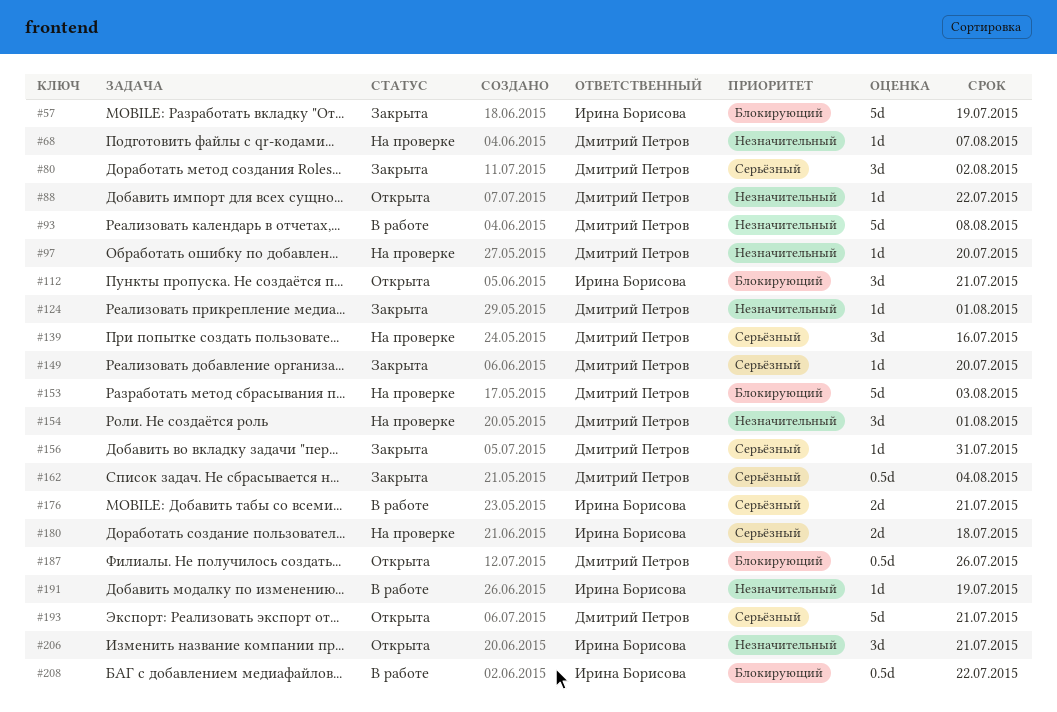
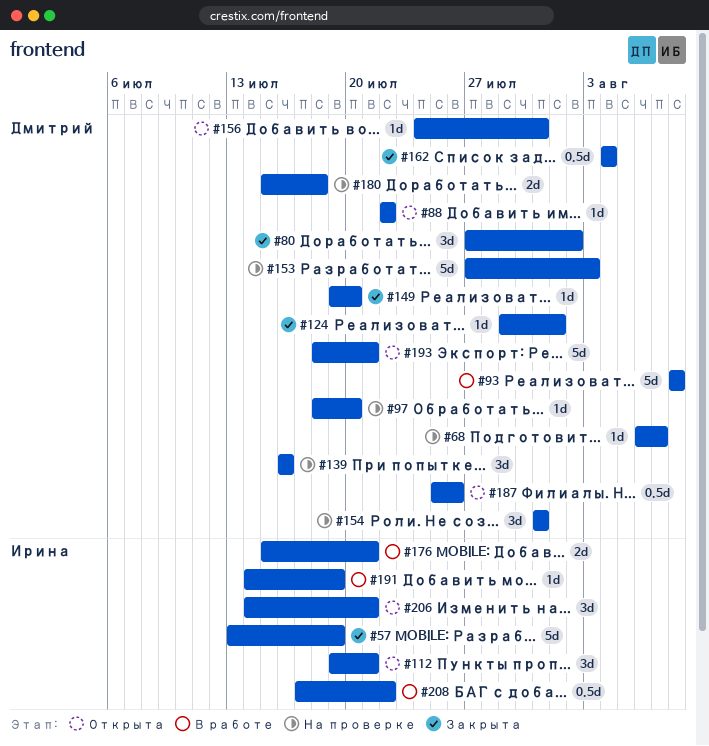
#154, due: Aug 1 -> Jul 31
#156, status: Закрыта -> Открыта
#180, owner: Ирина Борисова -> Дмитрий Петров

